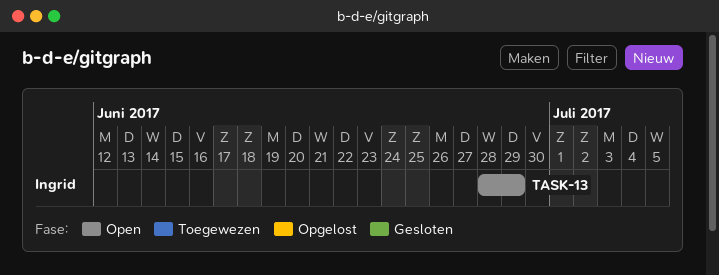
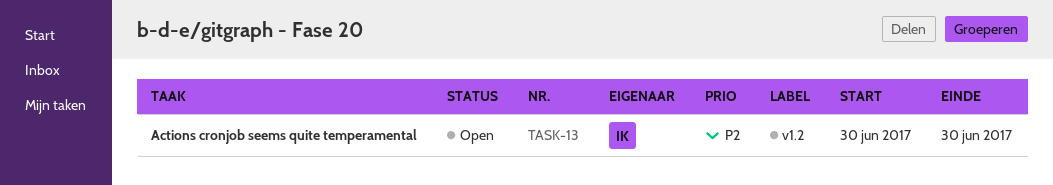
TASK-13, start: Jun 28 -> Jun 30
TASK-13, due: Jun 29 -> Jun 30

